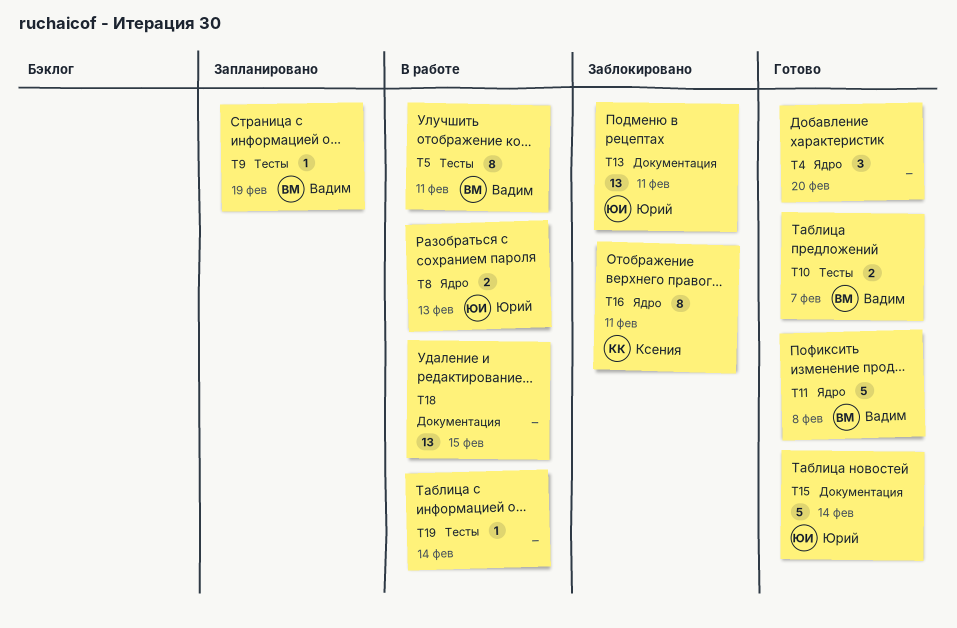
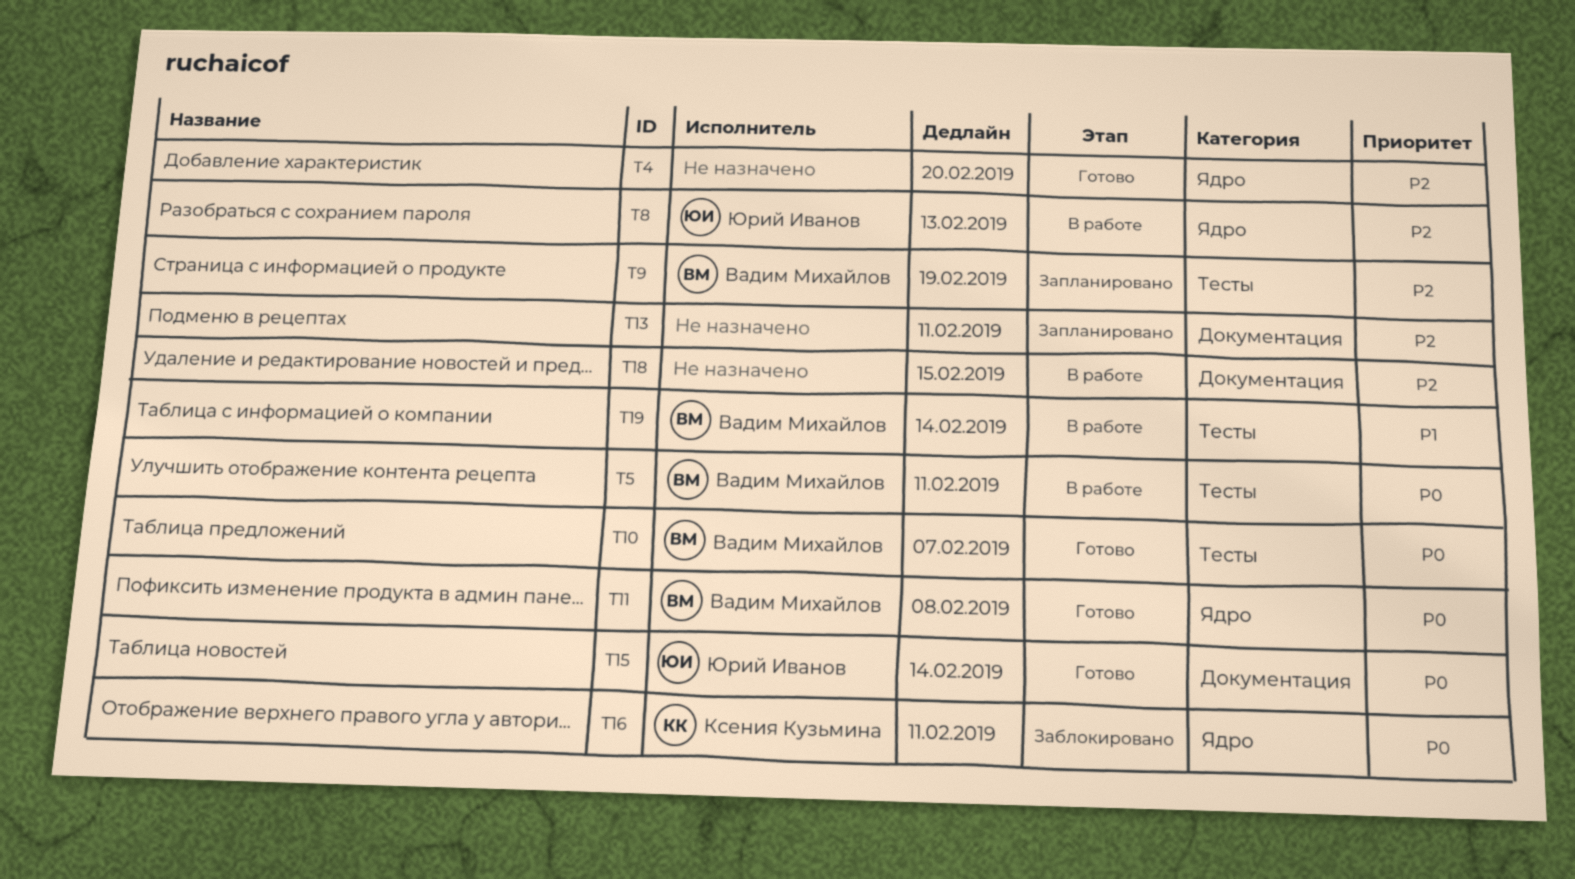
T13, status: Заблокировано -> Запланировано
T13, owner: Юрий Иванов -> none
T19, owner: none -> Вадим Михайлов

